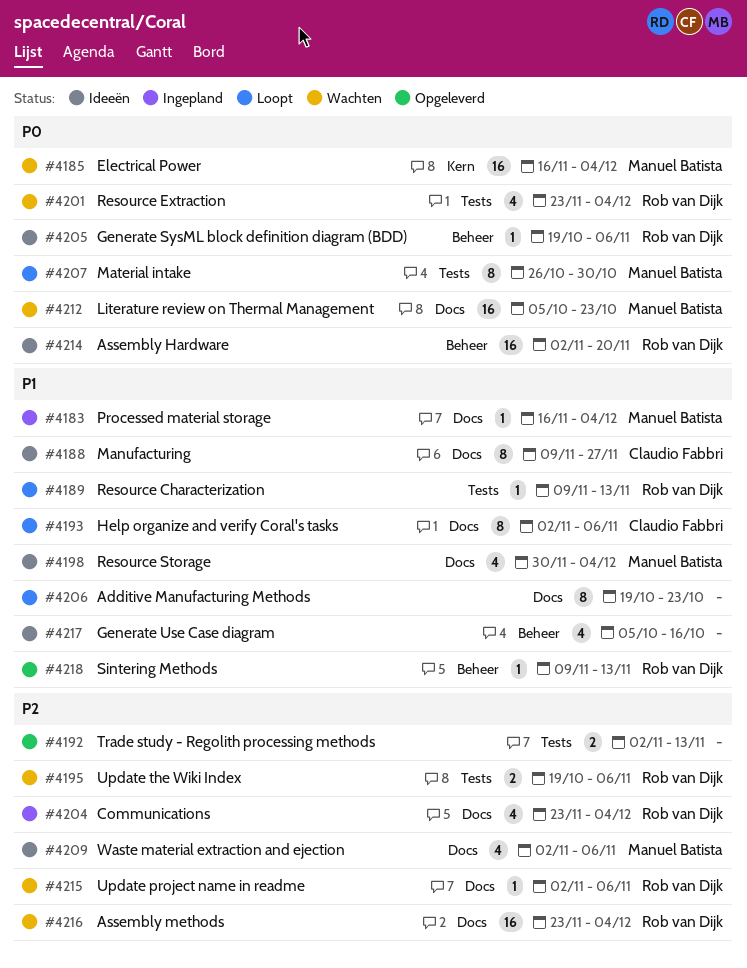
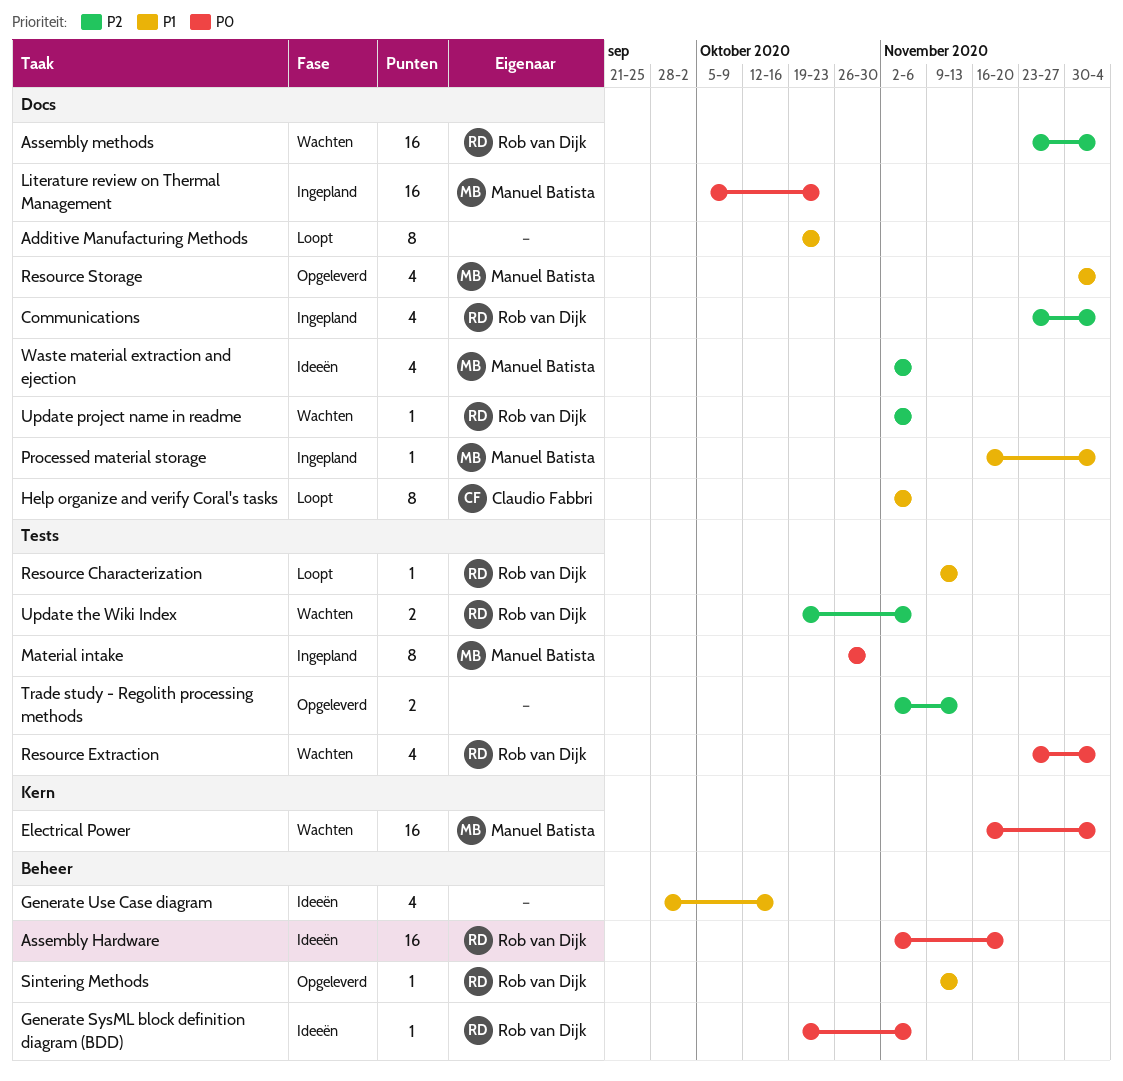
Generate Use Case diagram, start: Oct 5 -> Sep 28
Literature review on Thermal Management, status: Wachten -> Ingepland
Manufacturing: present -> none
Material intake, status: Loopt -> Ingepland
Resource Storage, status: Ideeën -> Opgeleverd

